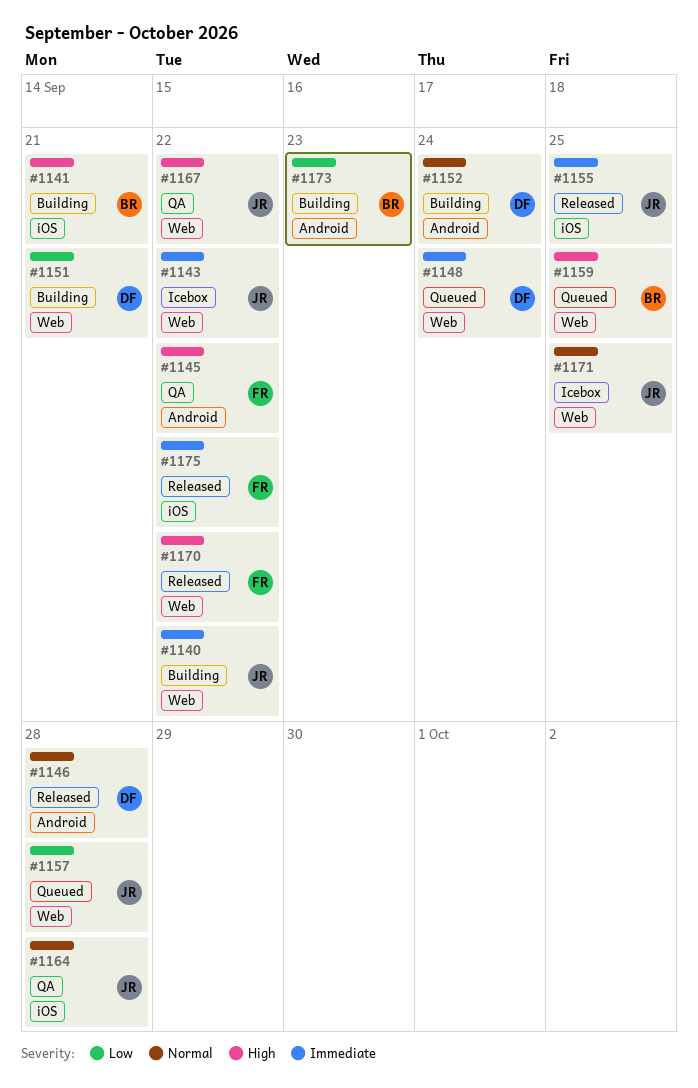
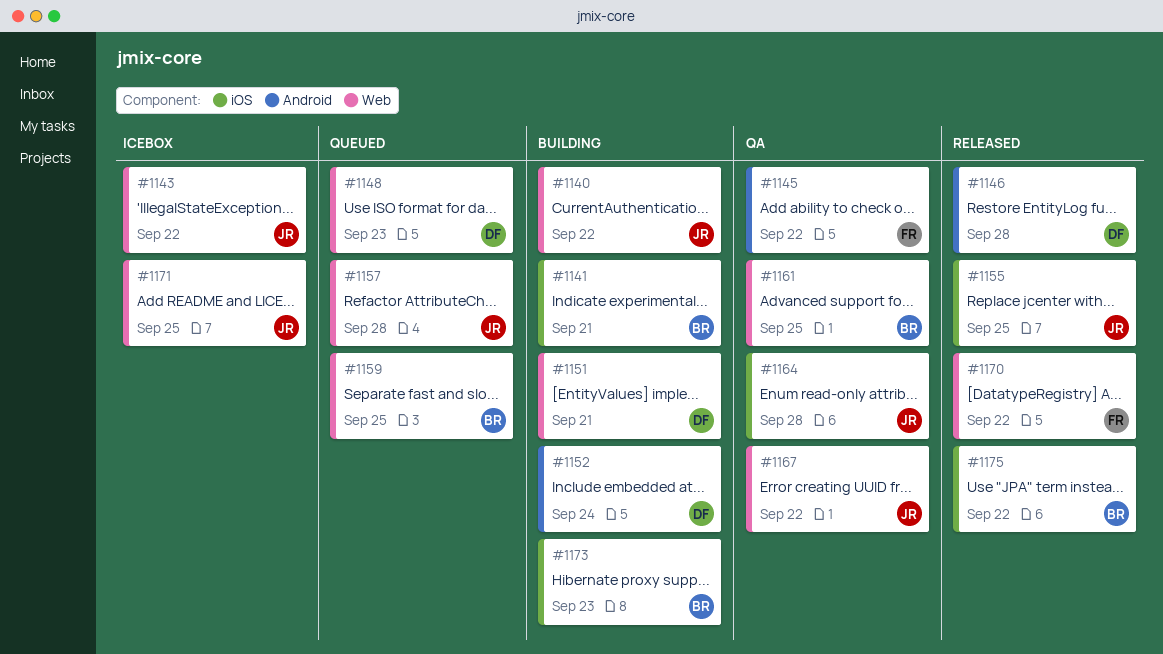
#1148, due: Sep 24 -> Sep 23
#1161: none -> present
#1173, label: Android -> iOS
#1175, owner: FR -> BR

